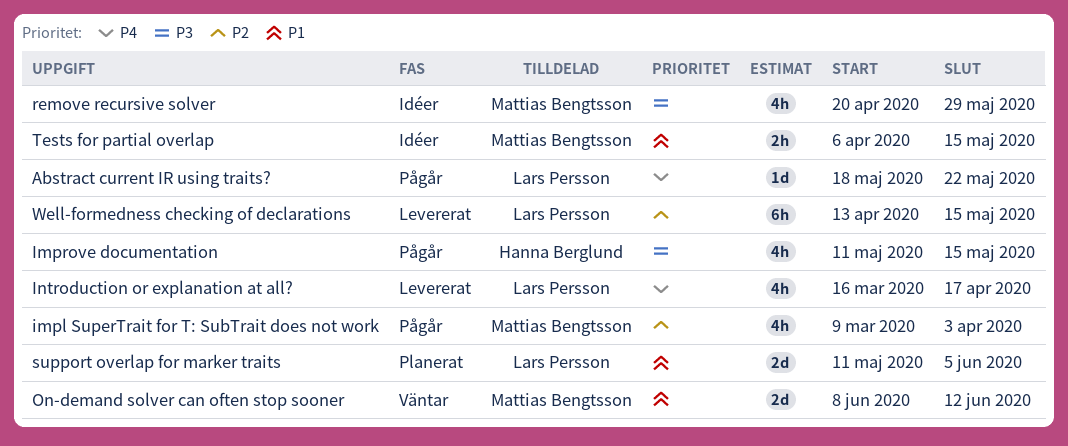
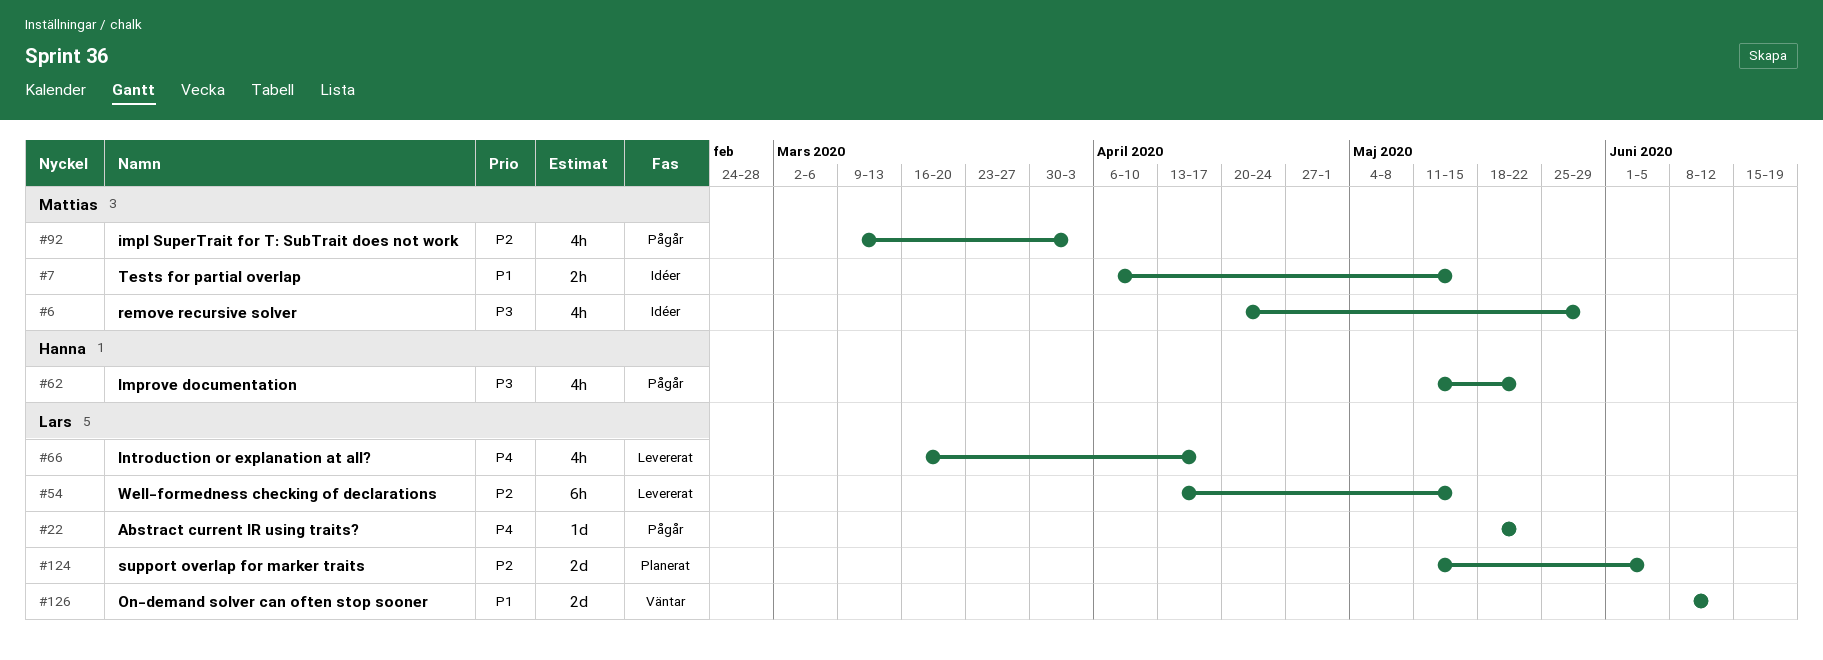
Improve documentation, due: May 15 -> May 22
On-demand solver can often stop sooner, owner: Mattias Bengtsson -> Lars Persson
support overlap for marker traits, priority: P1 -> P2

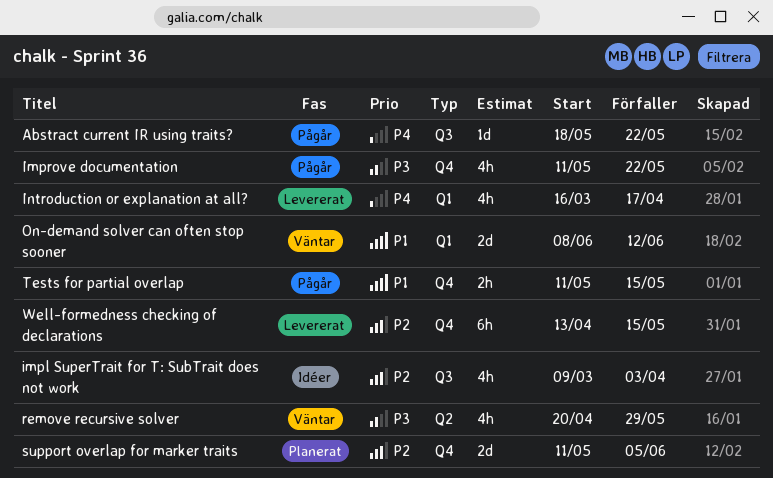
impl SuperTrait for T: SubTrait does not work, status: Pågår -> Idéer
remove recursive solver, status: Idéer -> Väntar
Tests for partial overlap, status: Idéer -> Pågår
Tests for partial overlap, start: Apr 6 -> May 11

